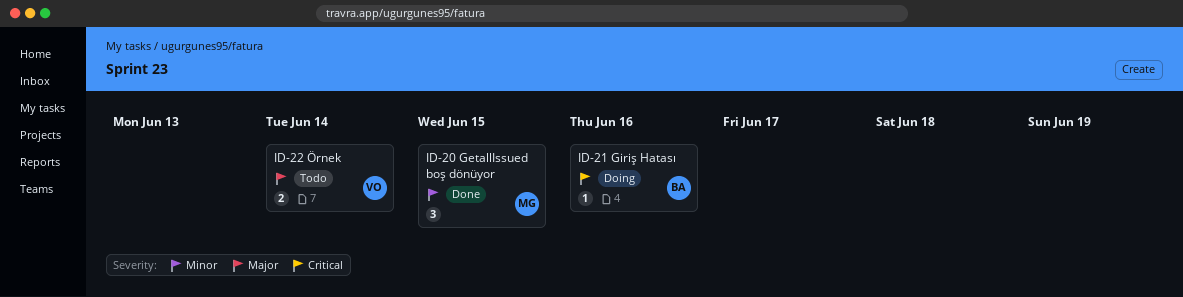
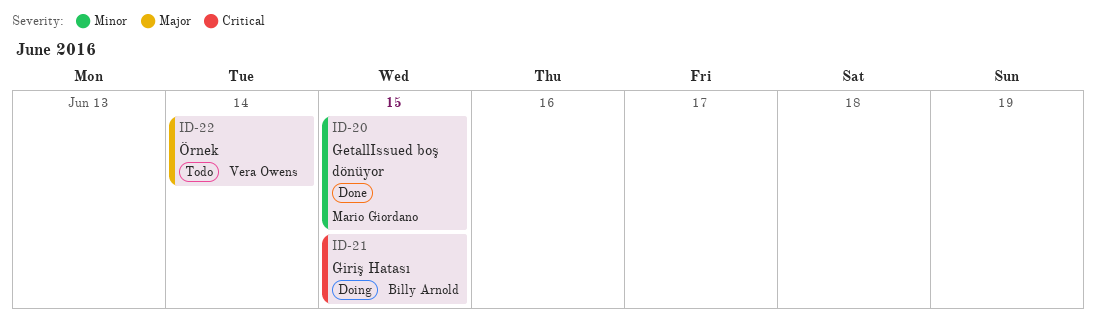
ID-21, due: Jun 16 -> Jun 15

